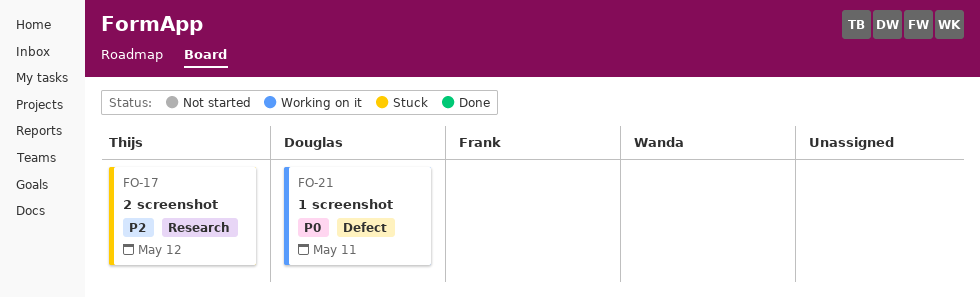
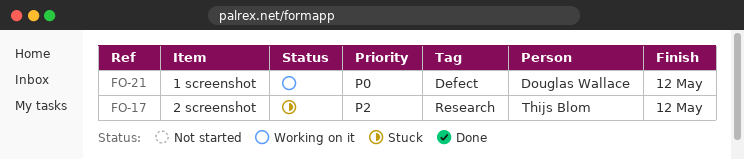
FO-21, due: May 11 -> May 12

